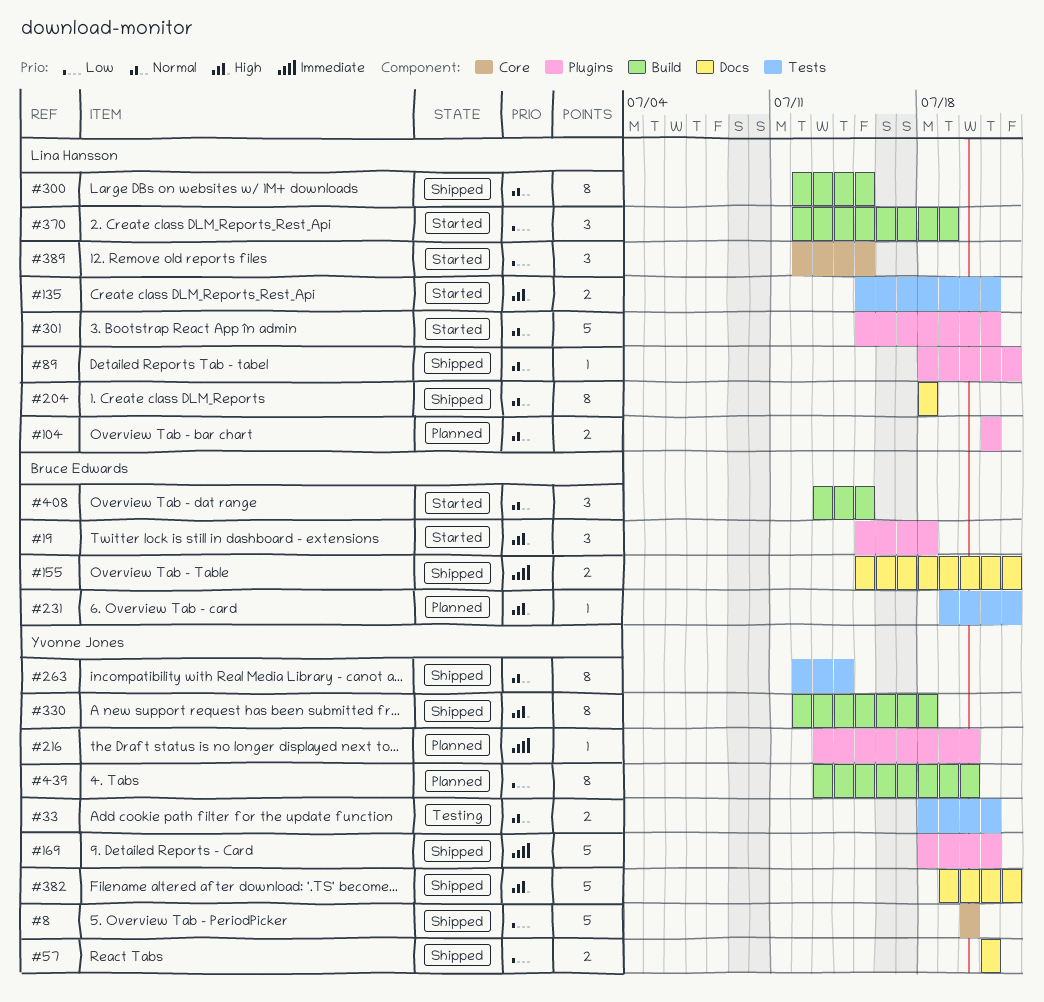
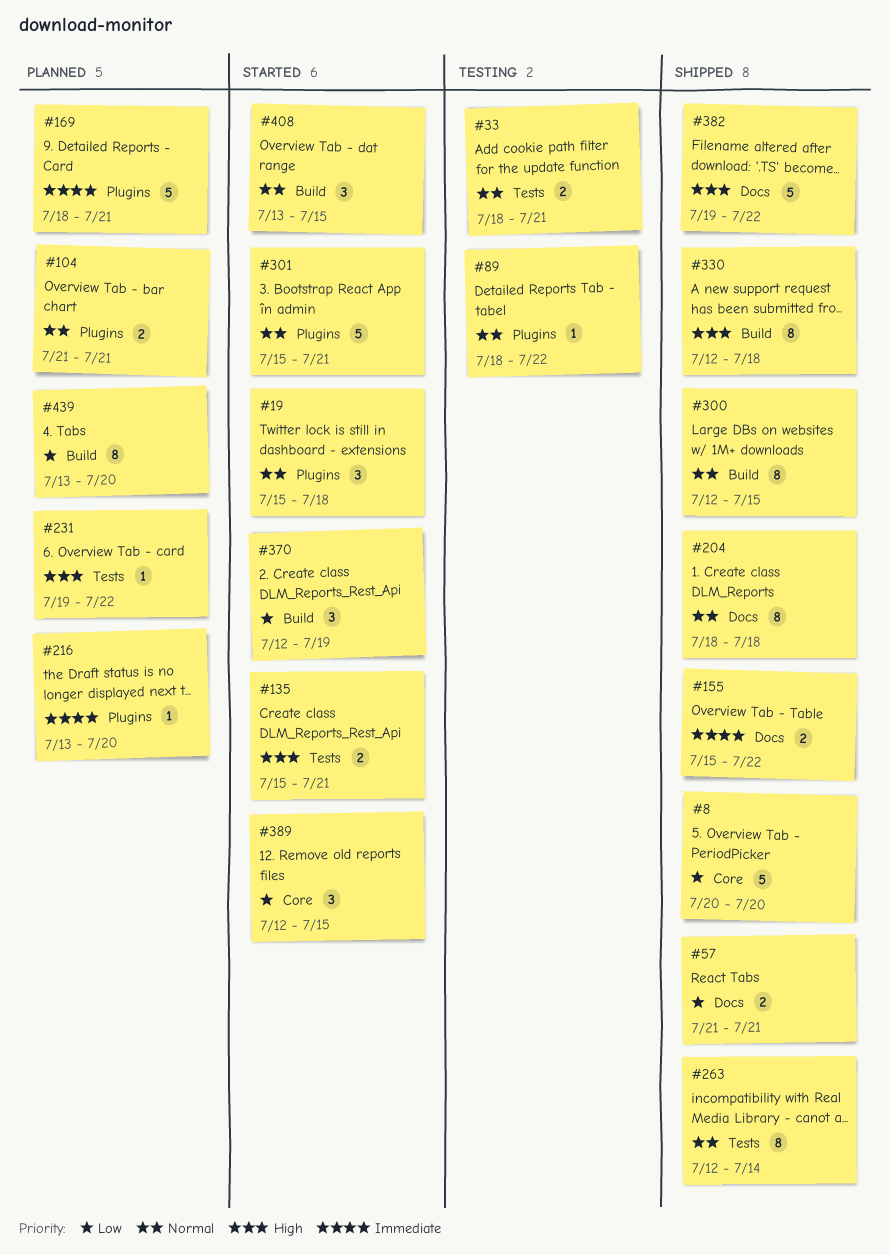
#19, priority: High -> Normal
#89, status: Shipped -> Testing
#169, status: Shipped -> Planned

